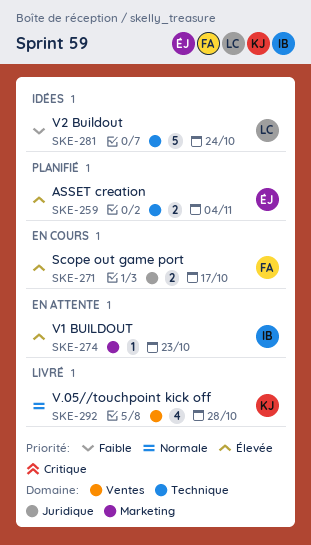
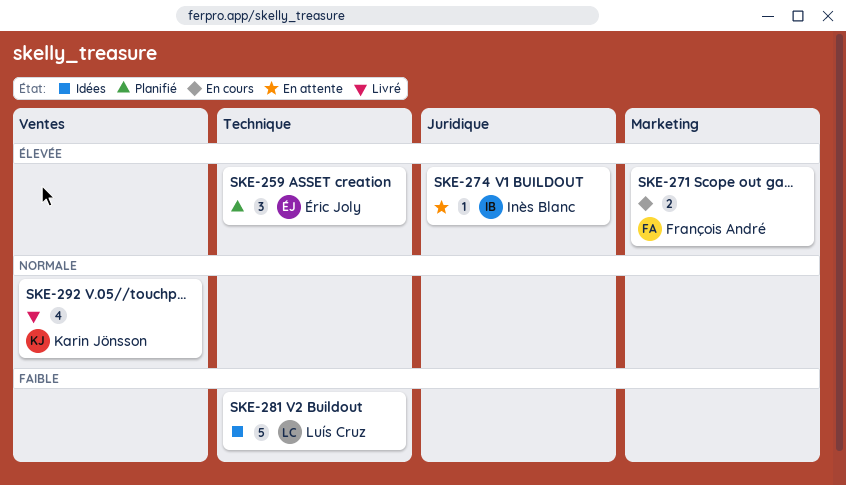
SKE-259, estimate: 2 -> 3
SKE-271, label: Juridique -> Marketing
SKE-274, label: Marketing -> Juridique

